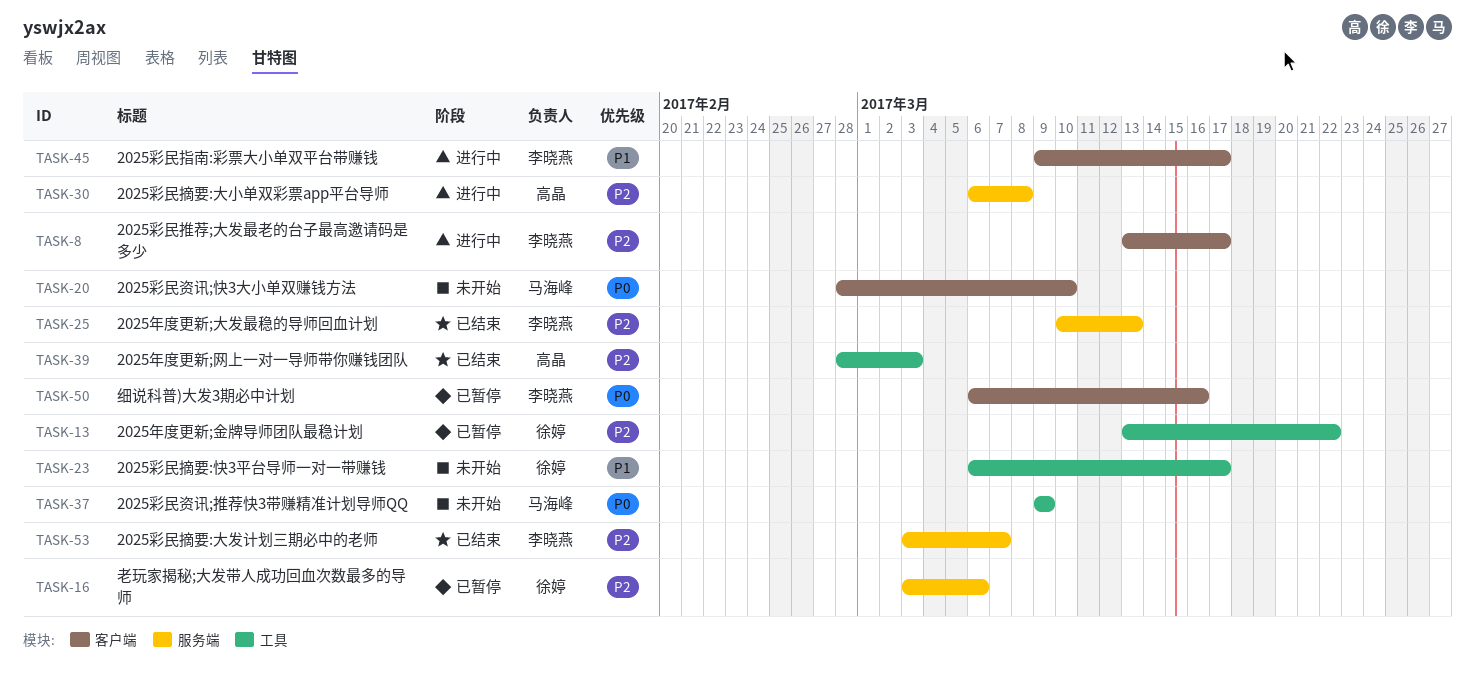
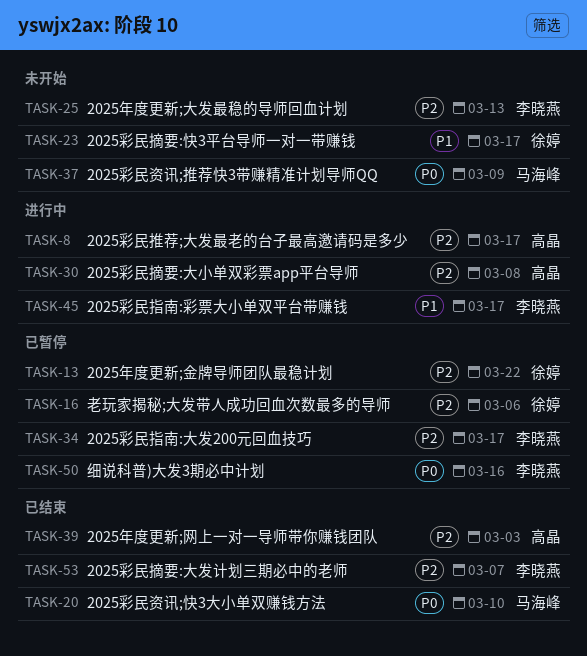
TASK-8, owner: 李晓燕 -> 高晶
TASK-20, status: 未开始 -> 已结束
TASK-25, status: 已结束 -> 未开始
TASK-34: none -> present

